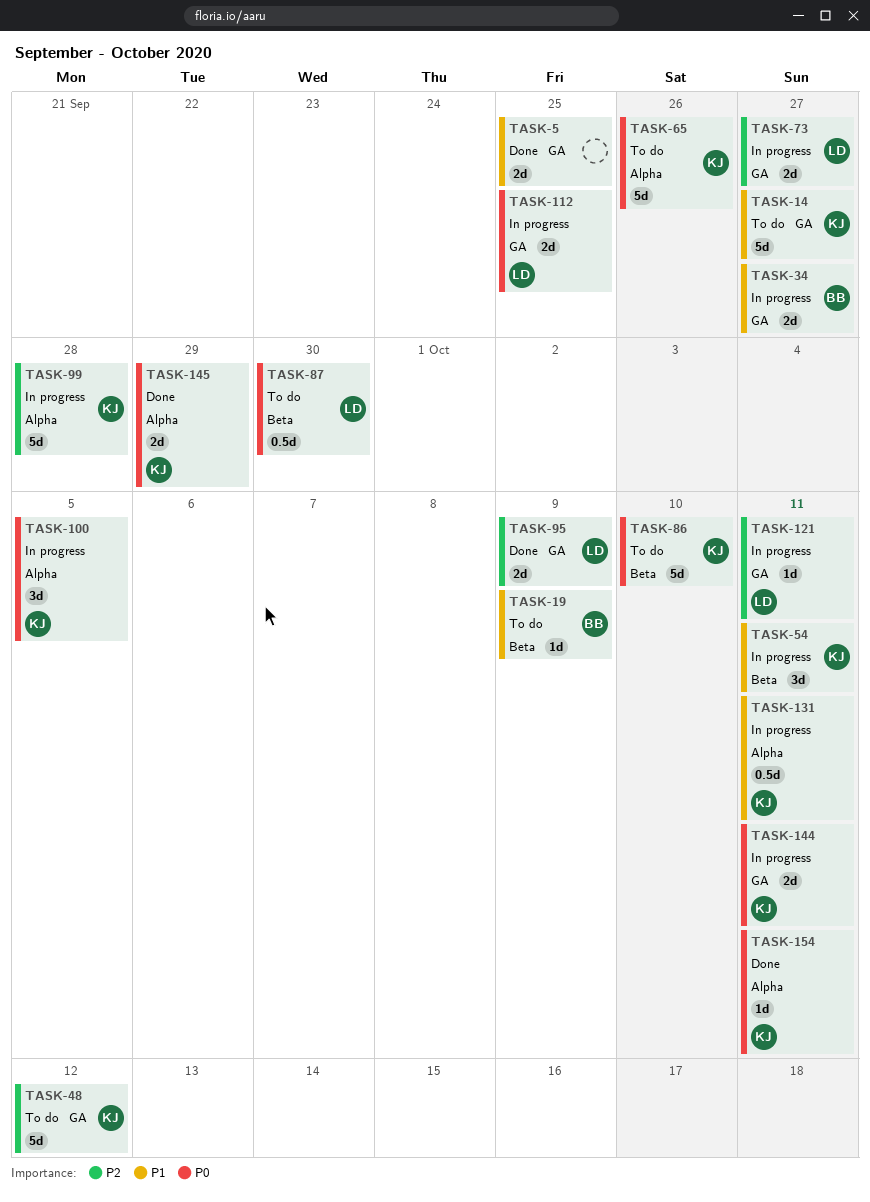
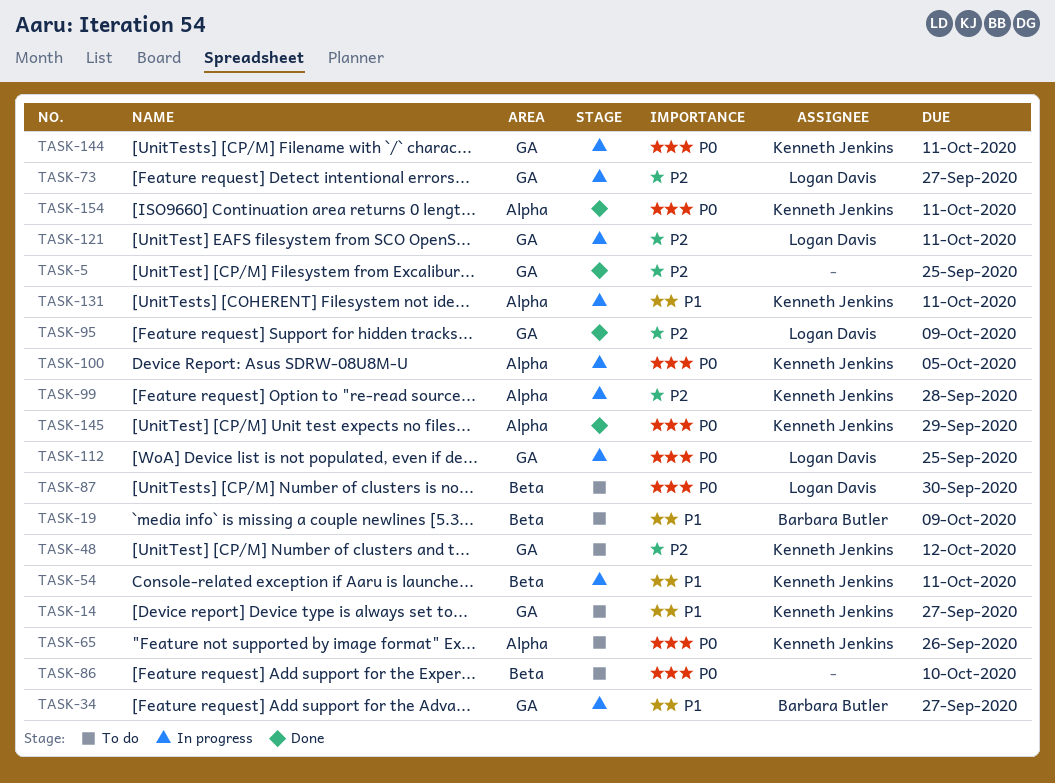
TASK-5, priority: P1 -> P2
TASK-86, owner: Kenneth Jenkins -> none

